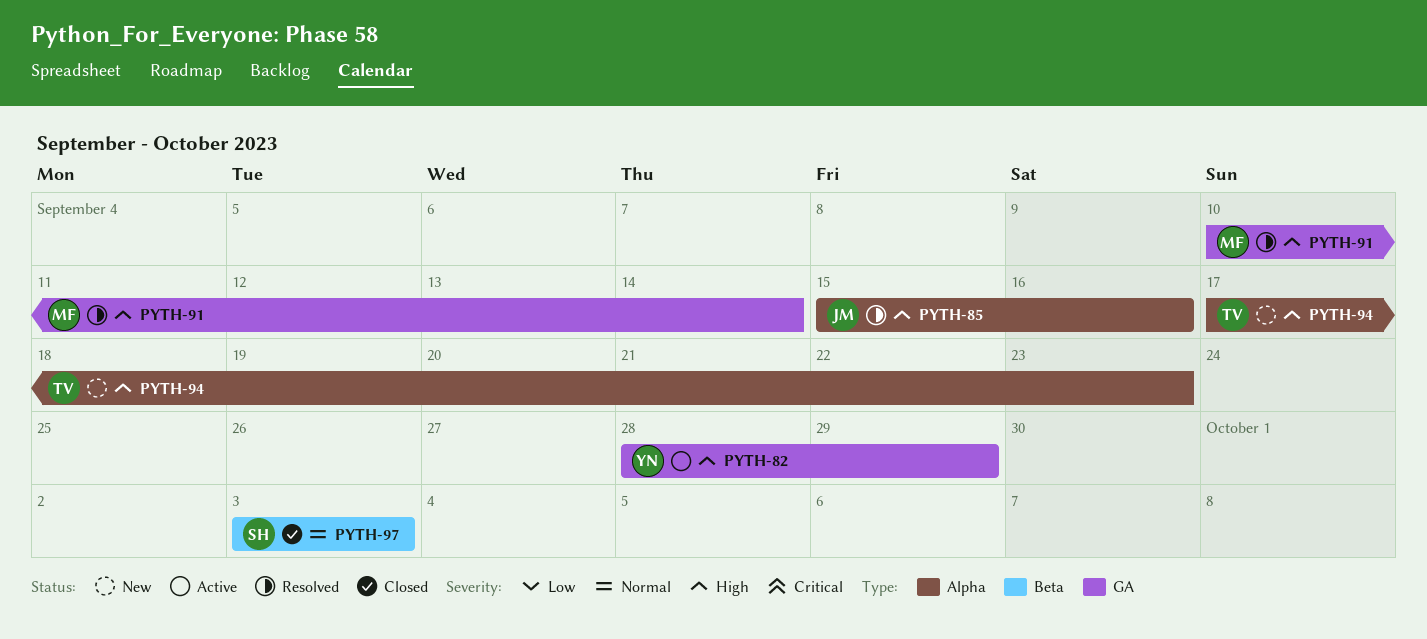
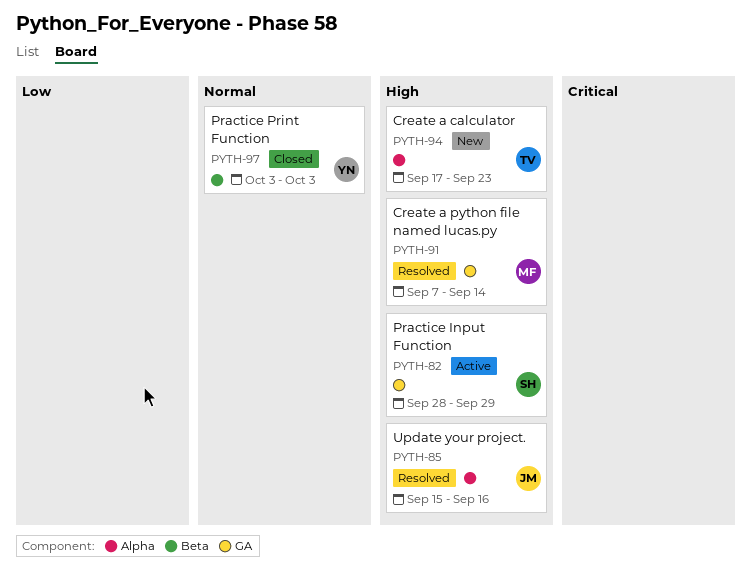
PYTH-82, owner: YN -> SH
PYTH-91, start: Sep 10 -> Sep 7
PYTH-97, owner: SH -> YN

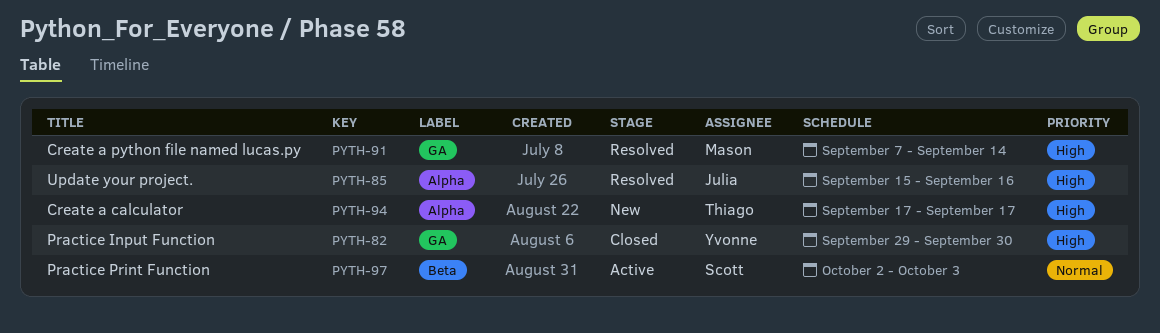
PYTH-82, status: Active -> Closed
PYTH-82, owner: Scott -> Yvonne
PYTH-82, start: Sep 28 -> Sep 29
PYTH-82, due: Sep 29 -> Sep 30
PYTH-94, due: Sep 23 -> Sep 17
PYTH-97, status: Closed -> Active
PYTH-97, owner: Yvonne -> Scott
PYTH-97, start: Oct 3 -> Oct 2

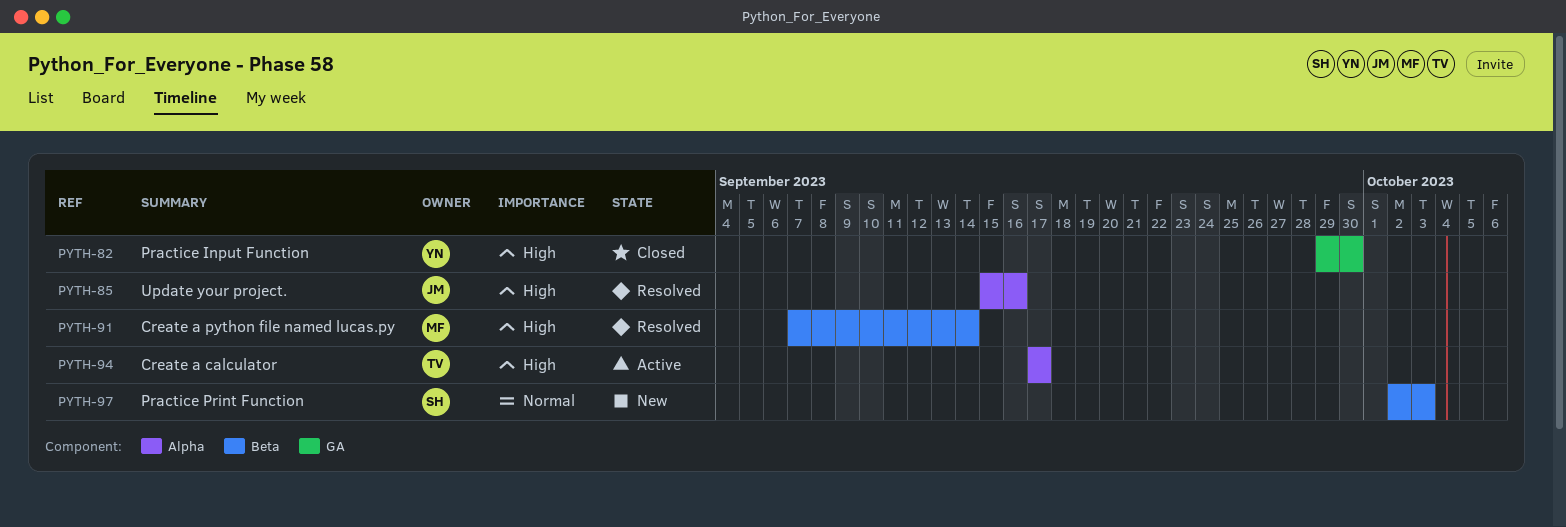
PYTH-91, label: GA -> Beta
PYTH-94, status: New -> Active
PYTH-97, status: Active -> New

